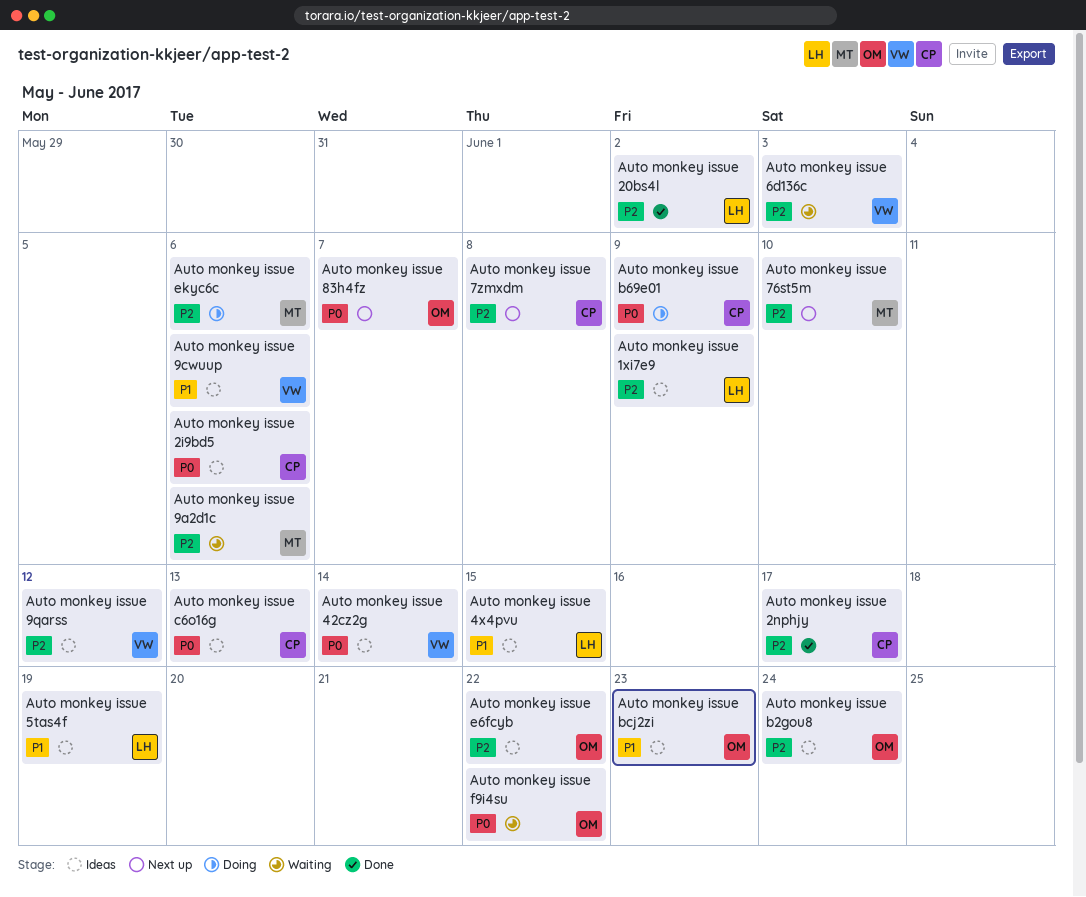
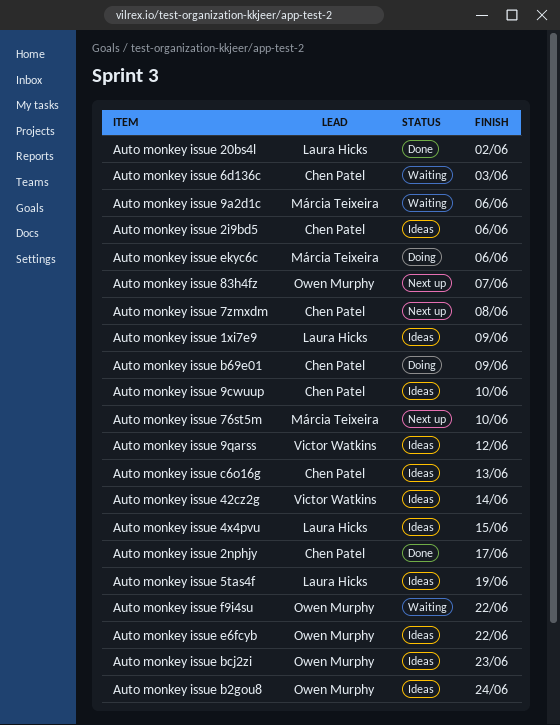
Auto monkey issue 6d136c, owner: Victor Watkins -> Chen Patel
Auto monkey issue 9cwuup, owner: Victor Watkins -> Chen Patel
Auto monkey issue 9cwuup, due: Jun 6 -> Jun 10

